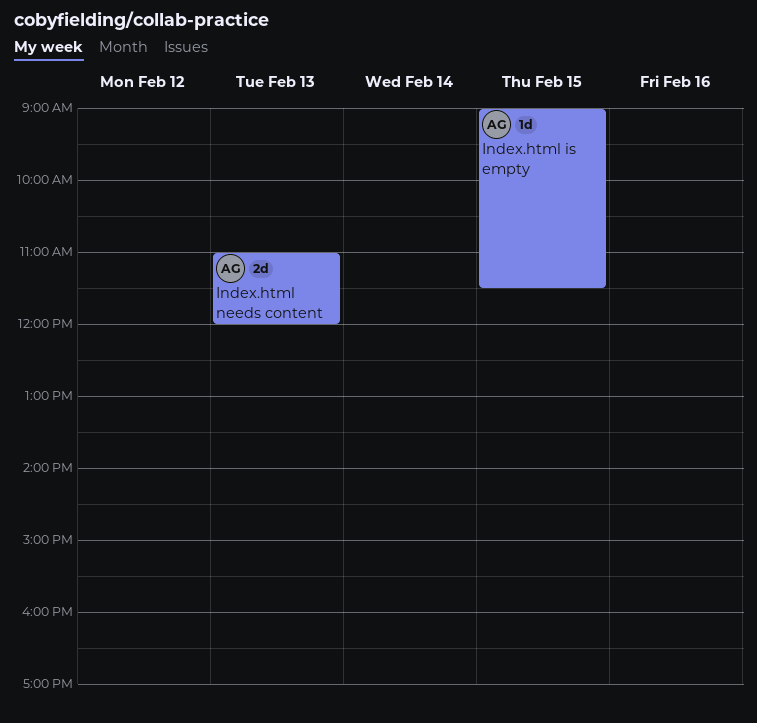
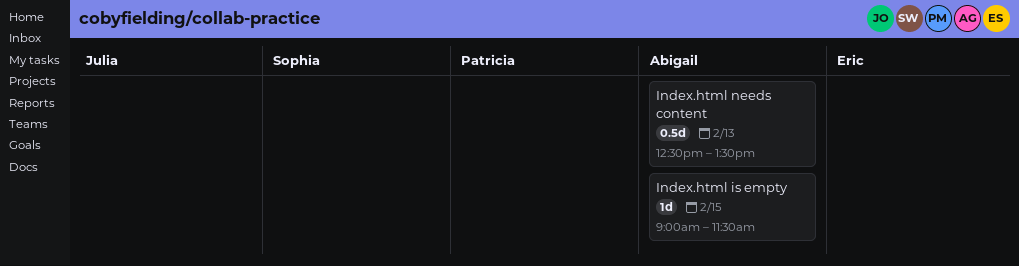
Index.html needs content, estimate: 2d -> 0.5d
Index.html needs content, begins: 11:00 -> 12:30
Index.html needs content, ends: 12:00 -> 13:30

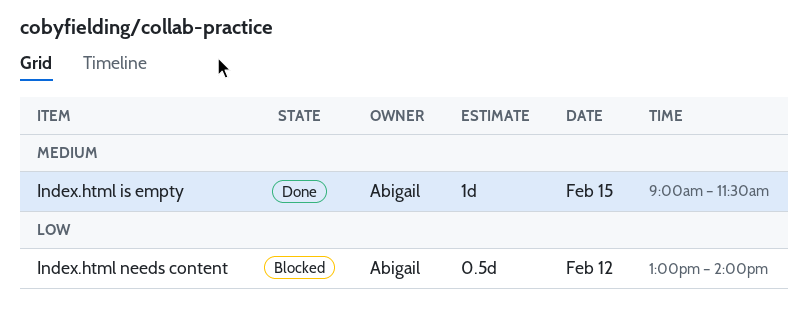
Index.html needs content, day: Feb 13 -> Feb 12
Index.html needs content, begins: 12:30 -> 13:00
Index.html needs content, ends: 13:30 -> 14:00

